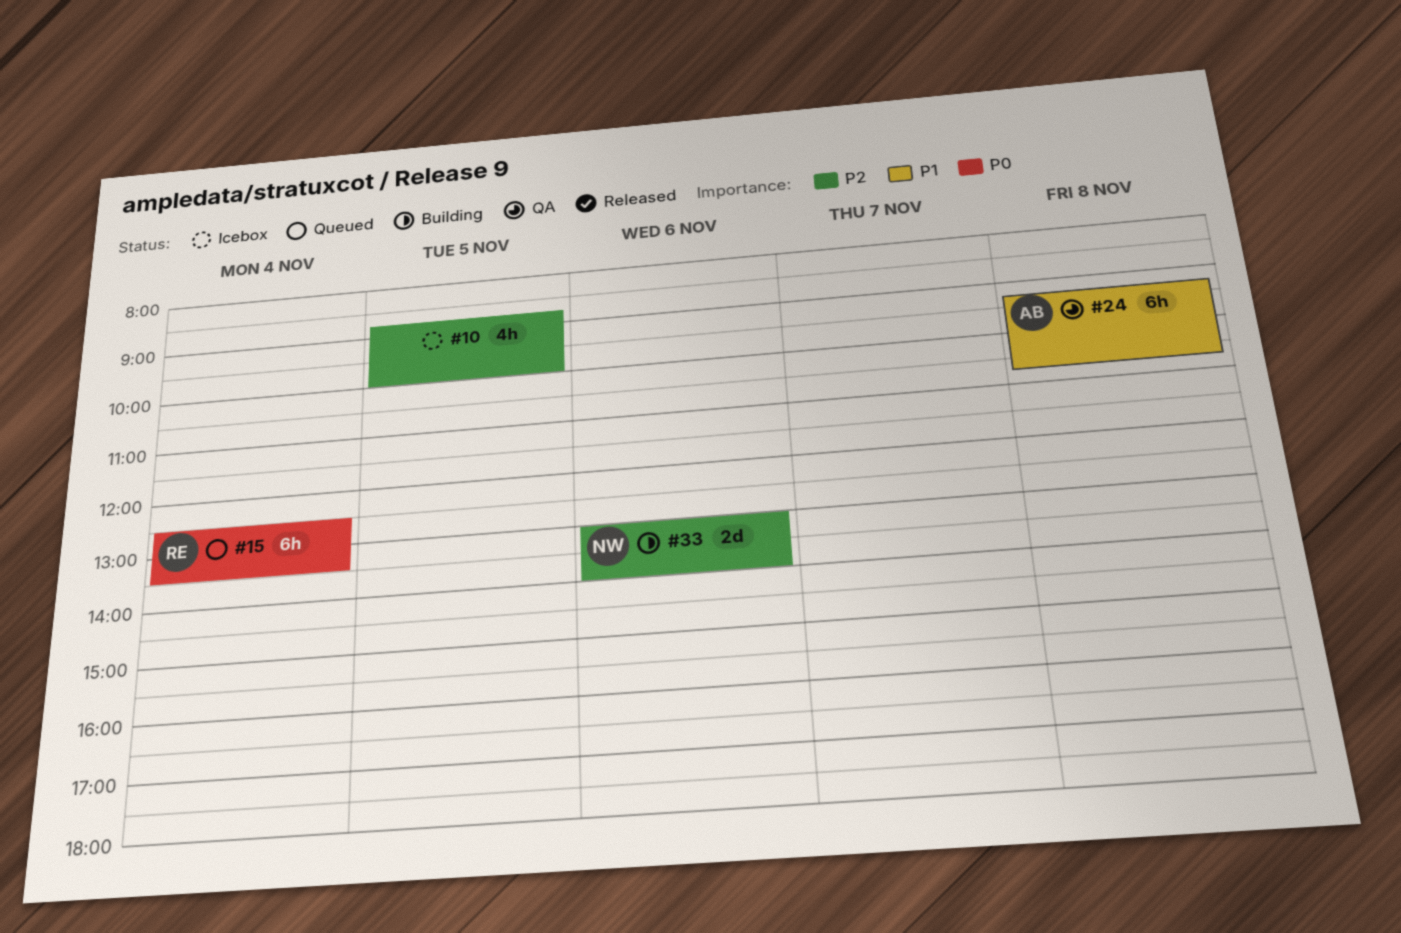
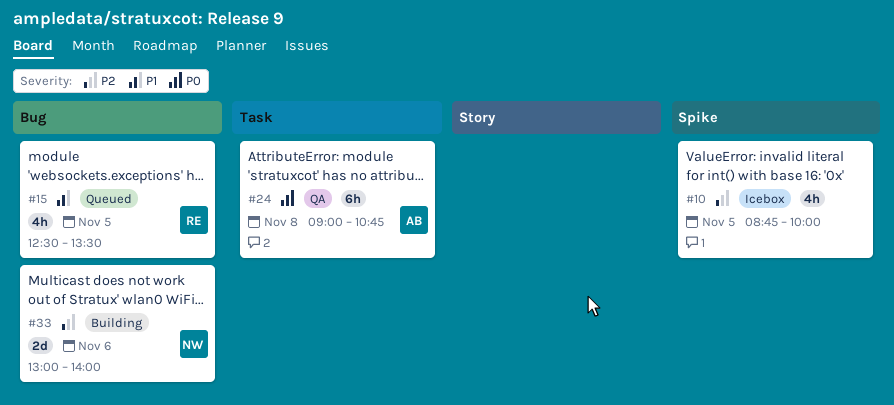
#15, priority: P0 -> P1
#15, estimate: 6h -> 4h
#15, day: Nov 4 -> Nov 5
#24, priority: P1 -> P0
#24, begins: 09:15 -> 09:00

